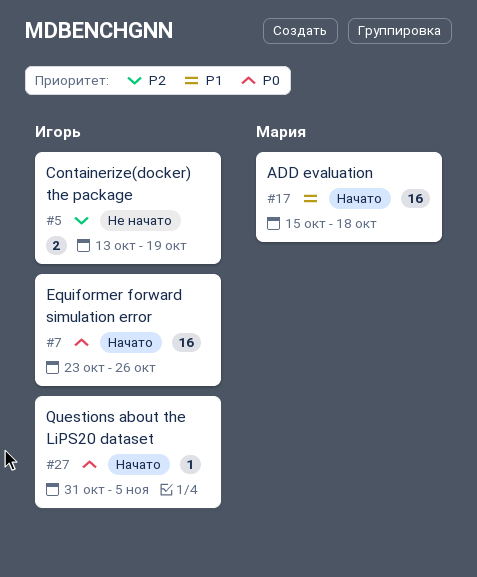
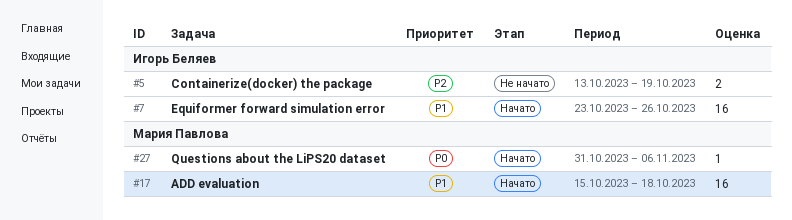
#7, priority: P0 -> P1
#27, owner: Игорь Беляев -> Мария Павлова
#27, due: Nov 5 -> Nov 6

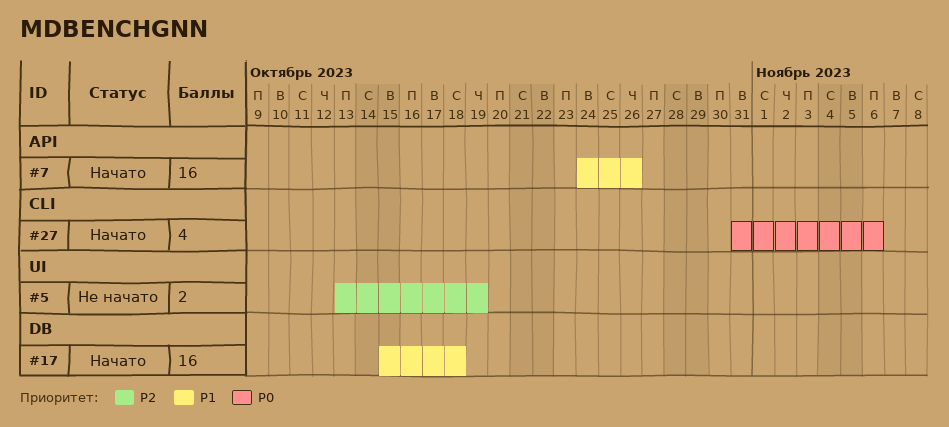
#7, start: Oct 23 -> Oct 24
#27, estimate: 1 -> 4

